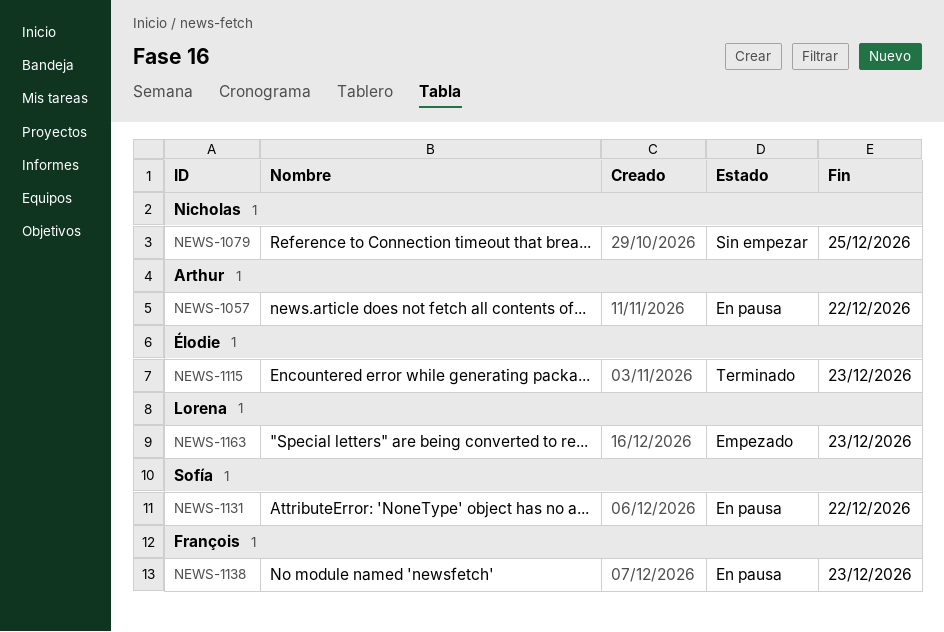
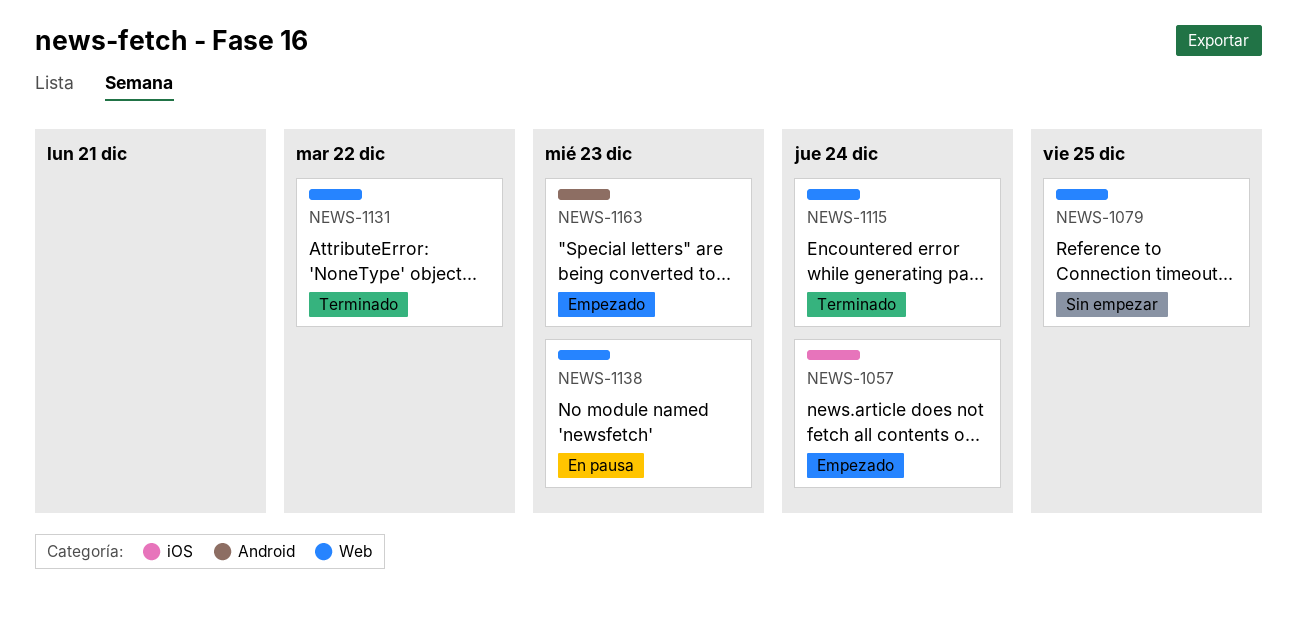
NEWS-1057, status: En pausa -> Empezado
NEWS-1057, due: Dec 22 -> Dec 24
NEWS-1115, due: Dec 23 -> Dec 24
NEWS-1131, status: En pausa -> Terminado

